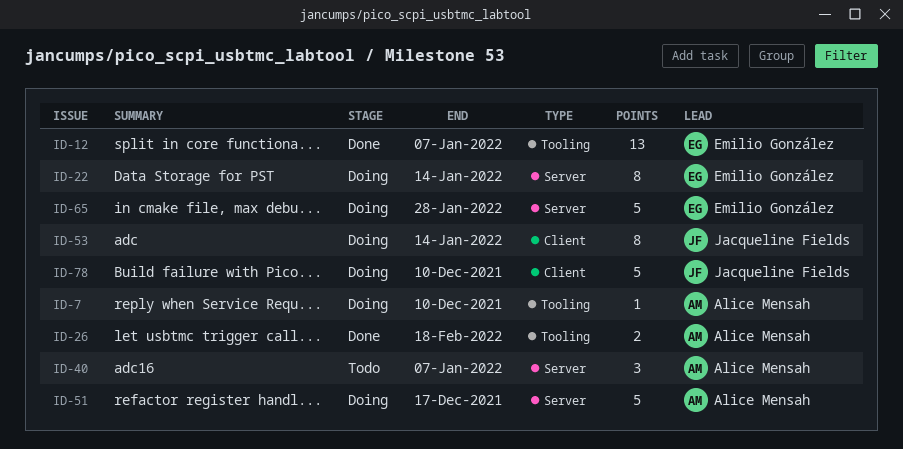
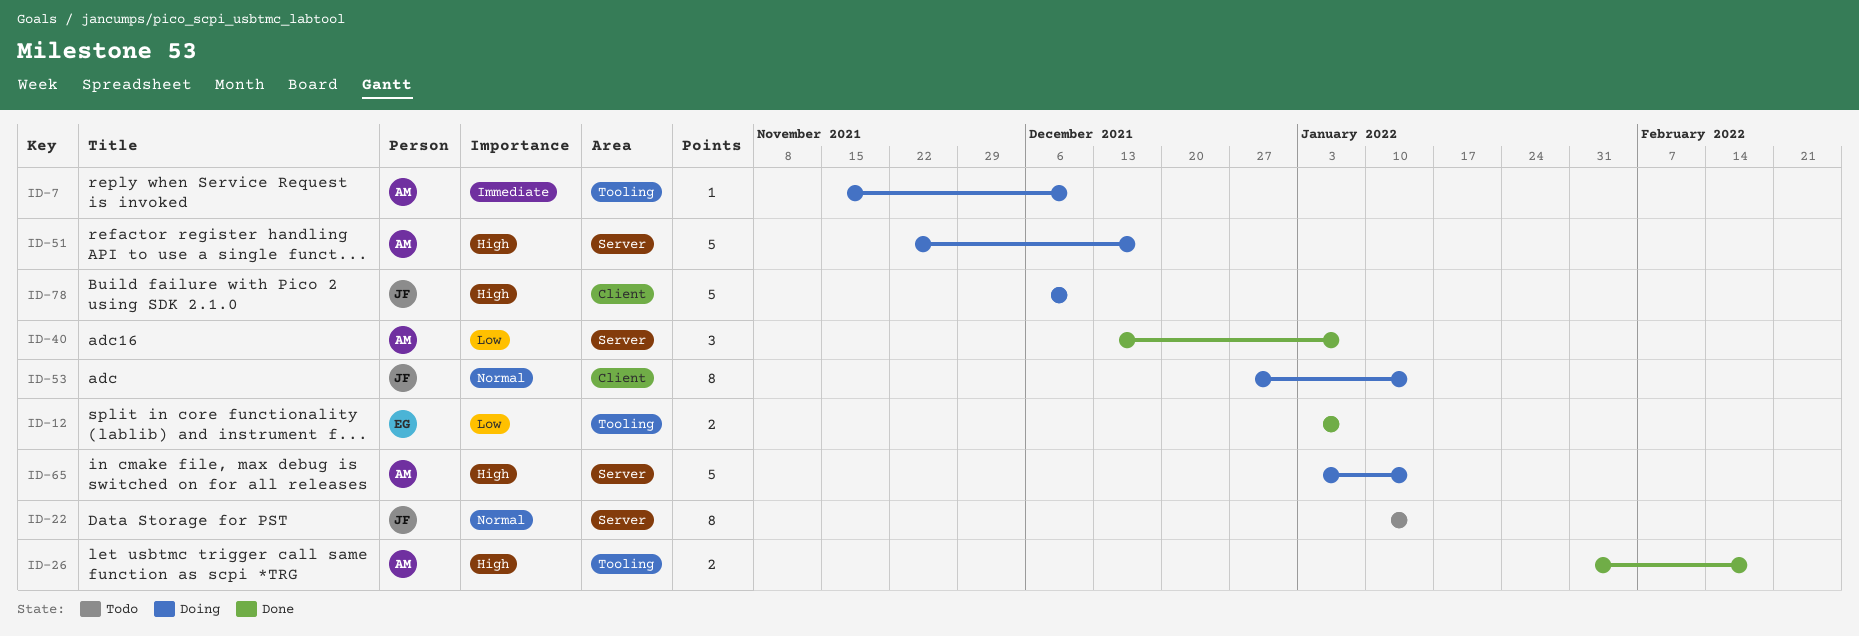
ID-12, estimate: 13 -> 2
ID-22, status: Doing -> Todo
ID-22, owner: Emilio González -> Jacqueline Fields
ID-40, status: Todo -> Done
ID-65, owner: Emilio González -> Alice Mensah
ID-65, due: Jan 28 -> Jan 14

